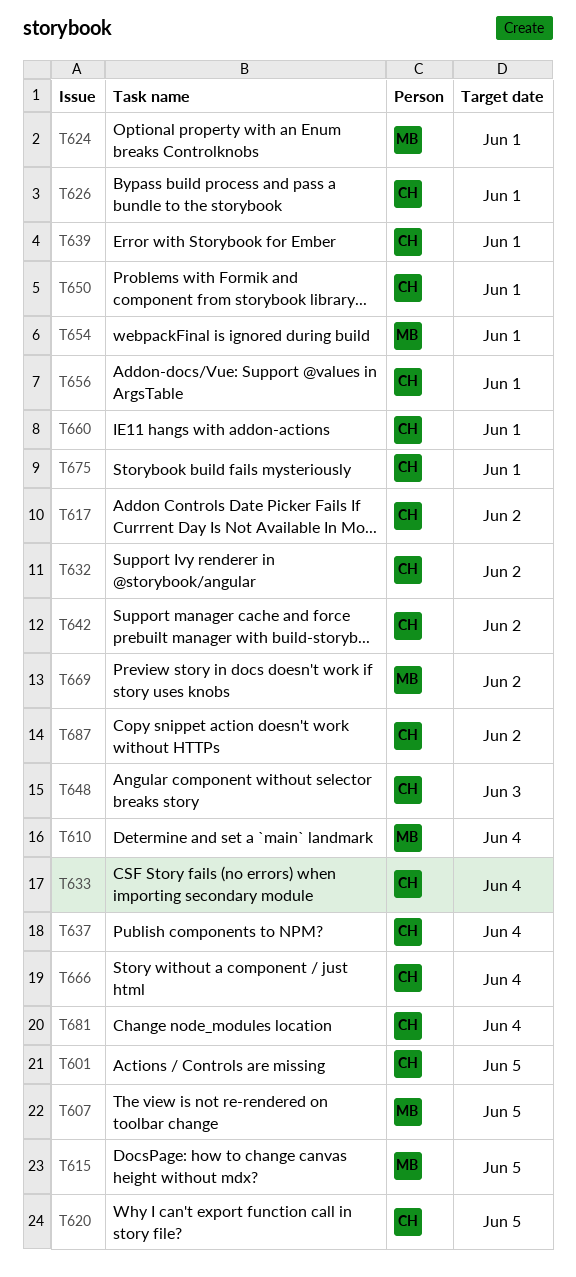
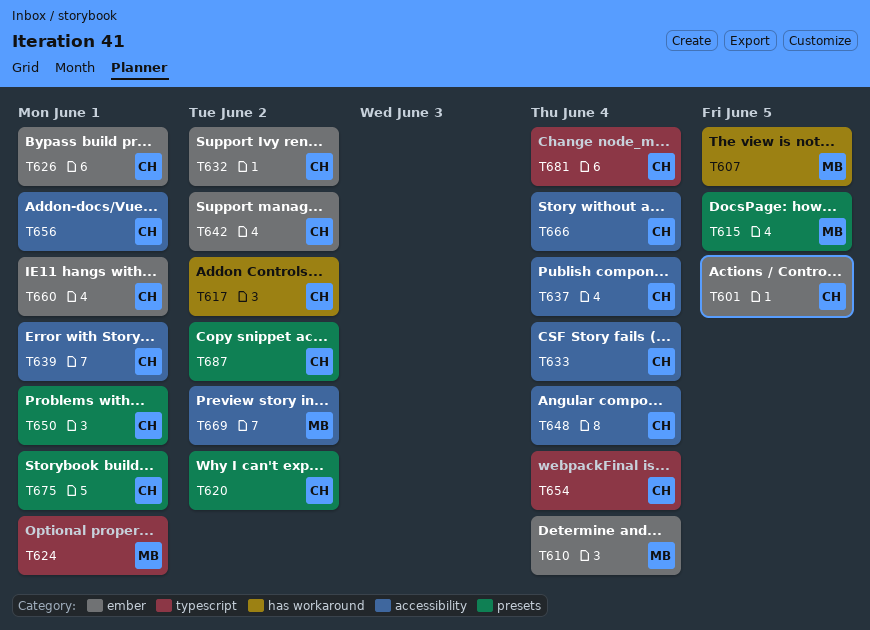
T620, due: Jun 5 -> Jun 2
T648, due: Jun 3 -> Jun 4
T654, owner: MB -> CH
T654, due: Jun 1 -> Jun 4

